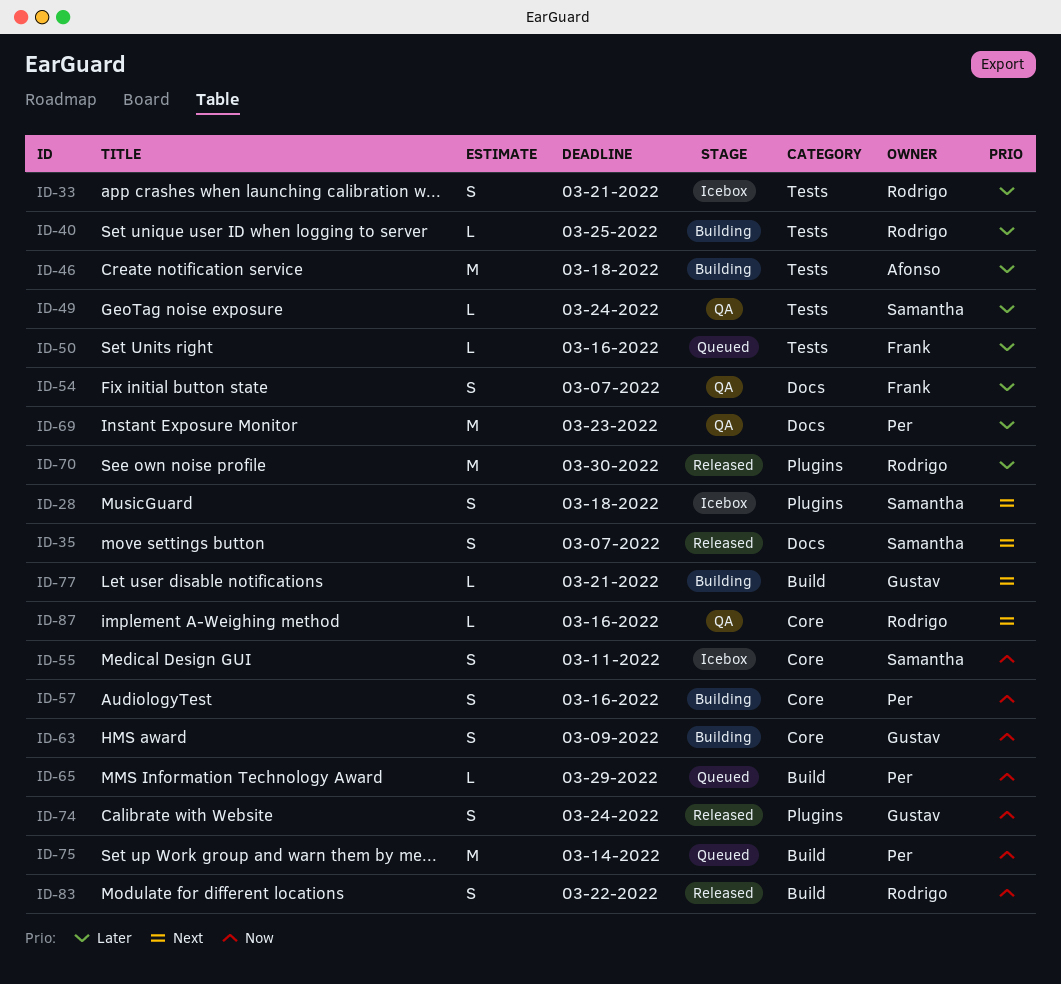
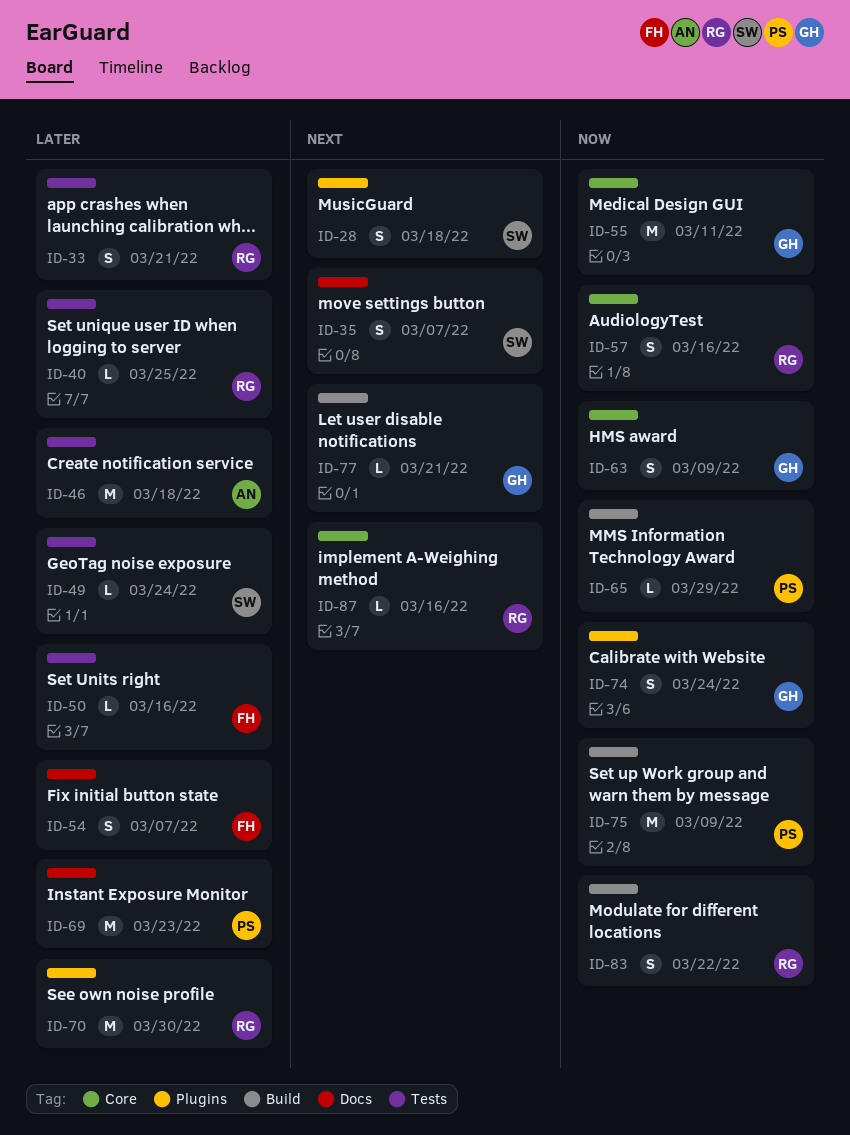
ID-55, owner: Samantha -> Gustav
ID-55, estimate: S -> M
ID-57, owner: Per -> Rodrigo
ID-75, due: Mar 14 -> Mar 9

